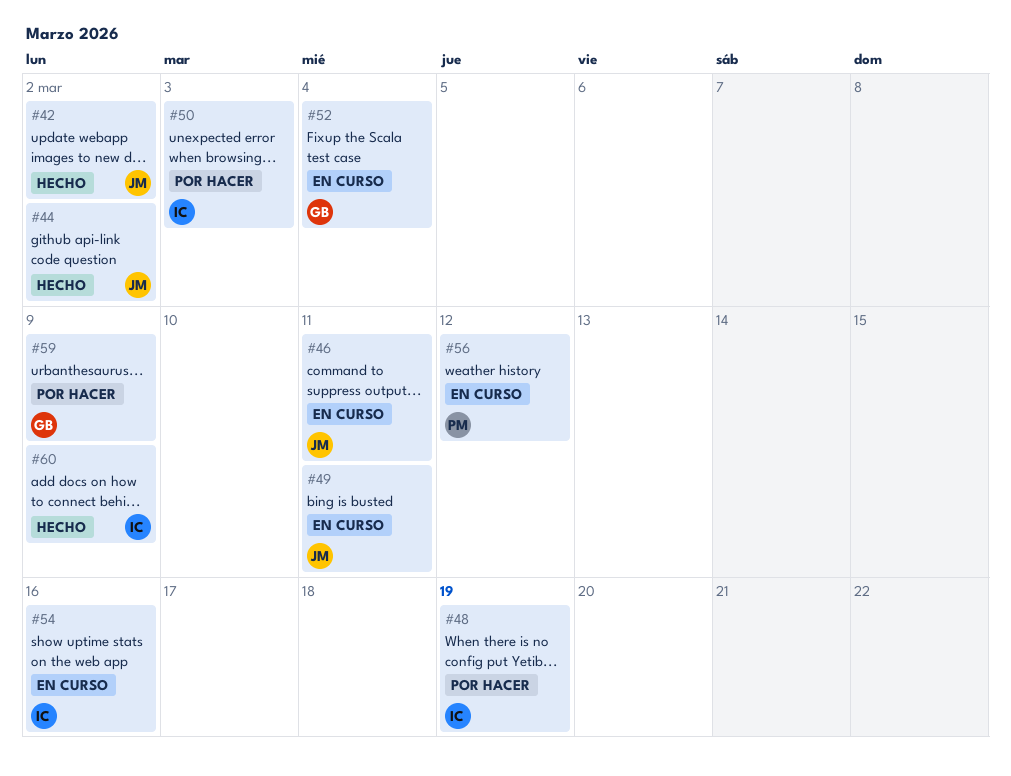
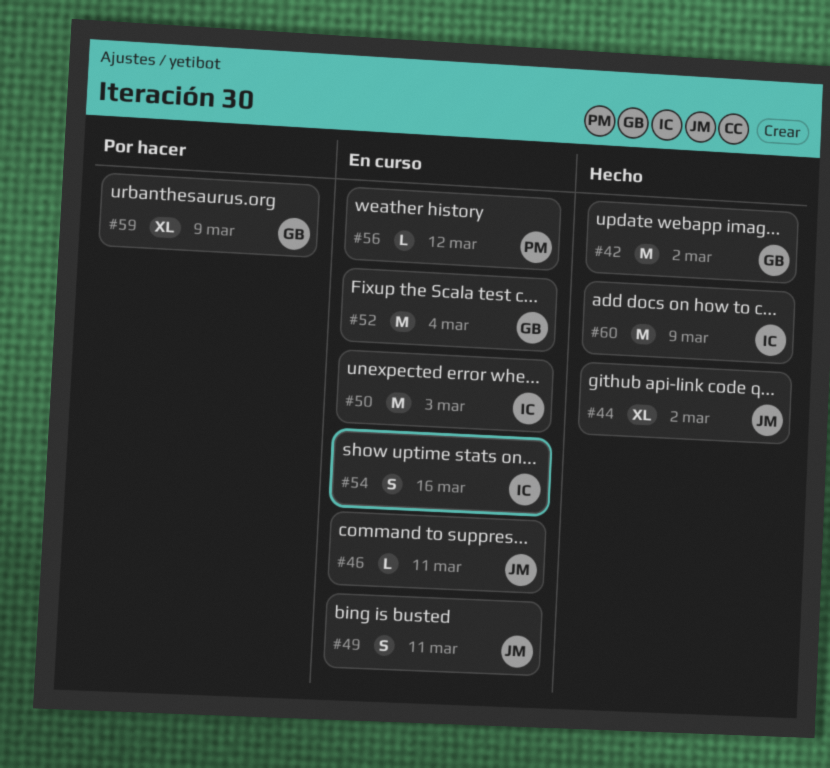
#42, owner: JM -> GB
#48: present -> none
#50, status: Por hacer -> En curso

